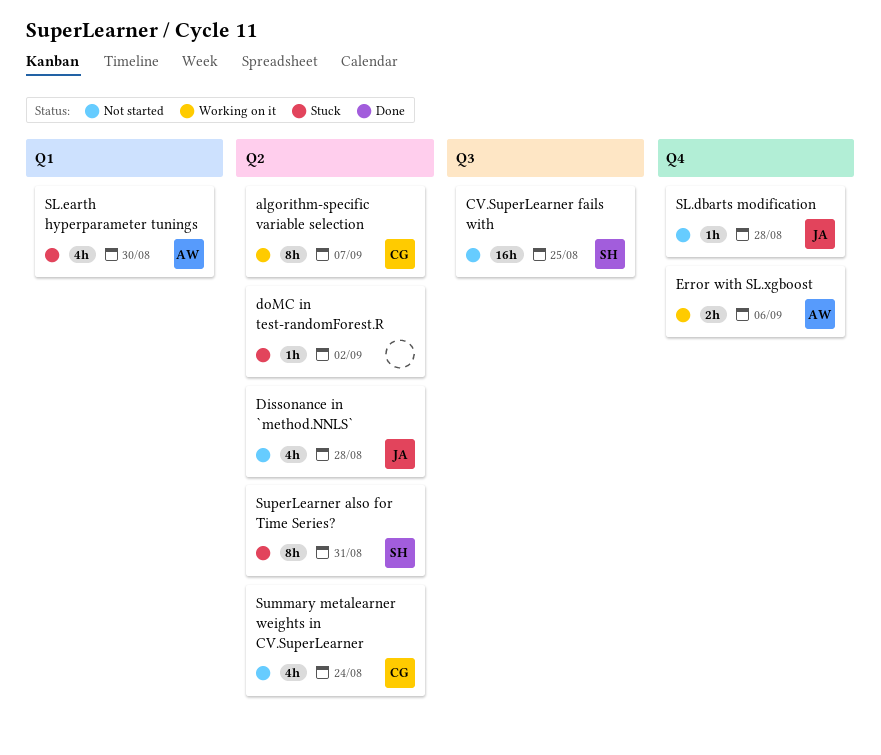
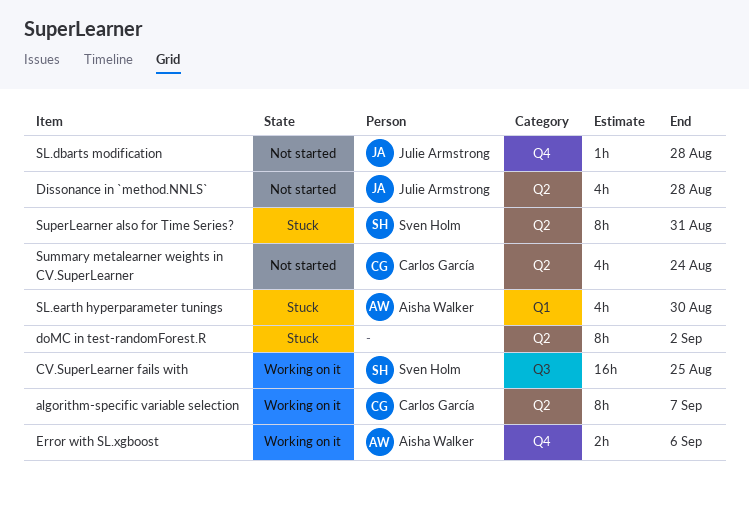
CV.SuperLearner fails with, status: Not started -> Working on it
doMC in test-randomForest.R, estimate: 1h -> 8h

